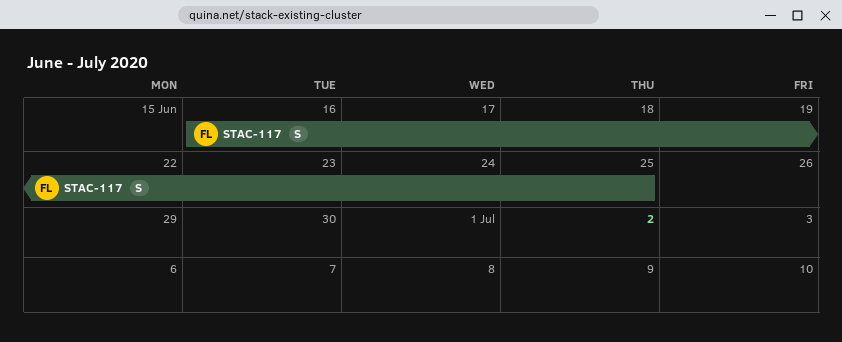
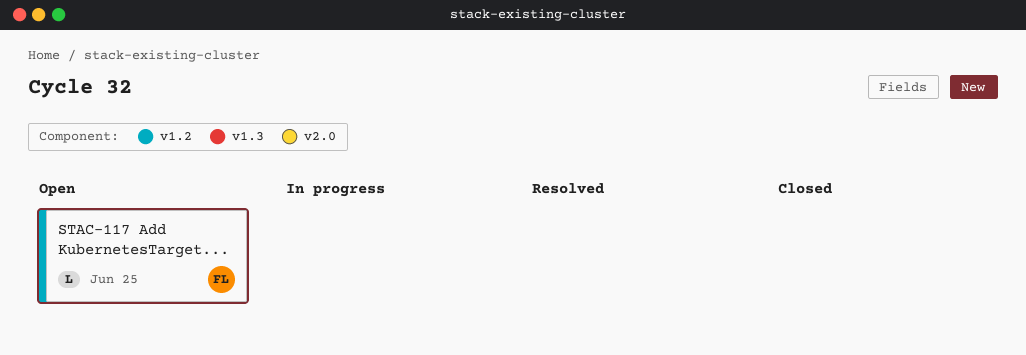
STAC-117, estimate: S -> L

